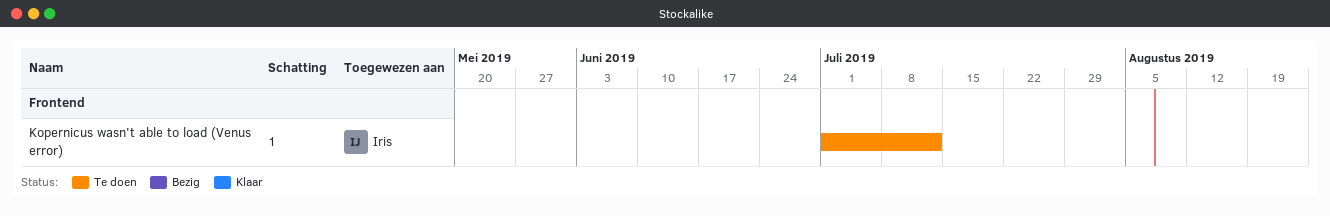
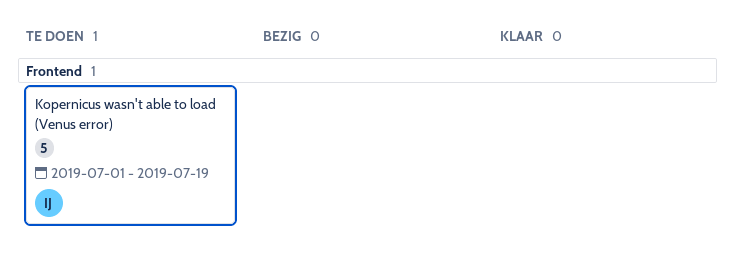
Kopernicus wasn't able to load (Venus error), estimate: 1 -> 5
Kopernicus wasn't able to load (Venus error), due: Jul 12 -> Jul 19

